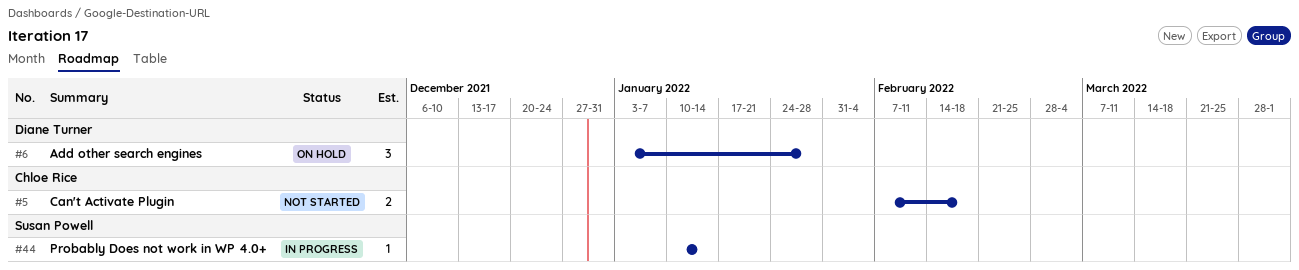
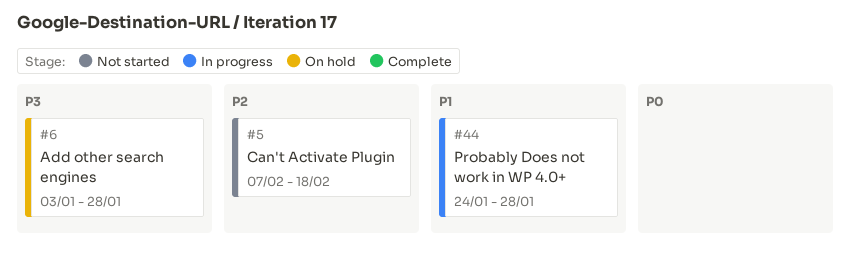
#44, start: Jan 10 -> Jan 24
#44, due: Jan 14 -> Jan 28

